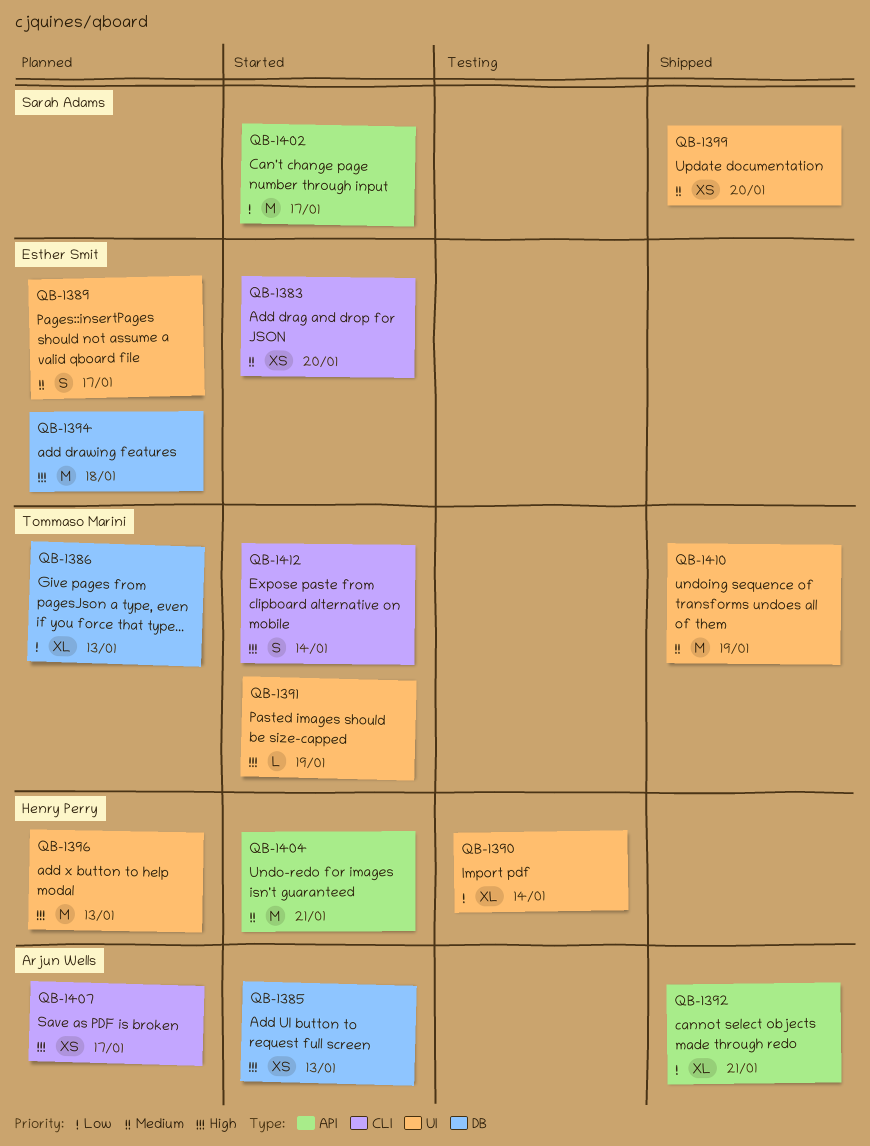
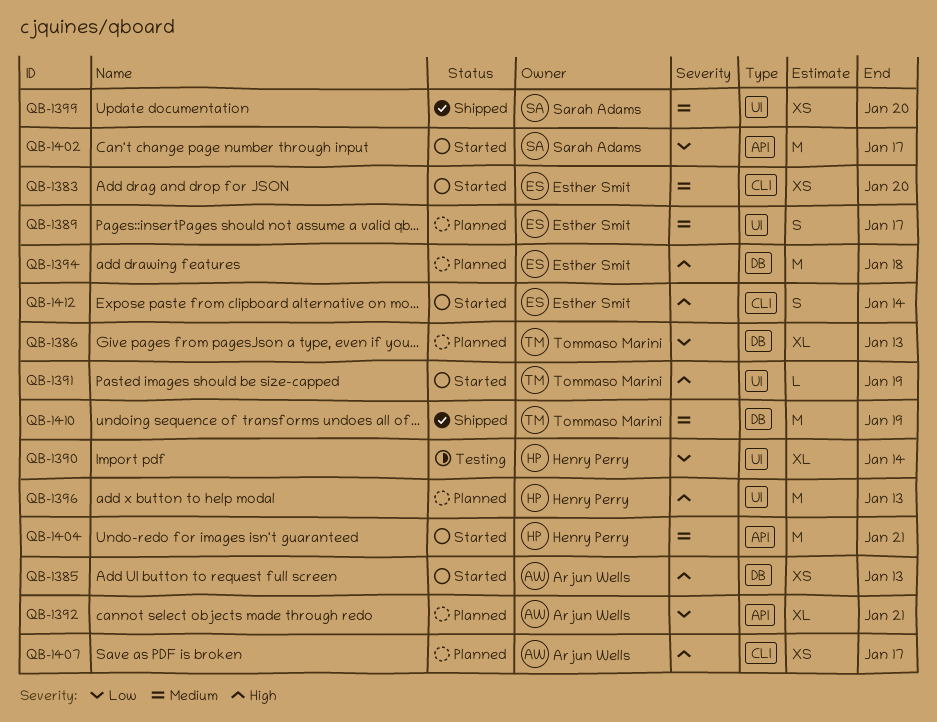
QB-1392, status: Shipped -> Planned
QB-1410, label: UI -> DB
QB-1412, owner: Tommaso Marini -> Esther Smit

